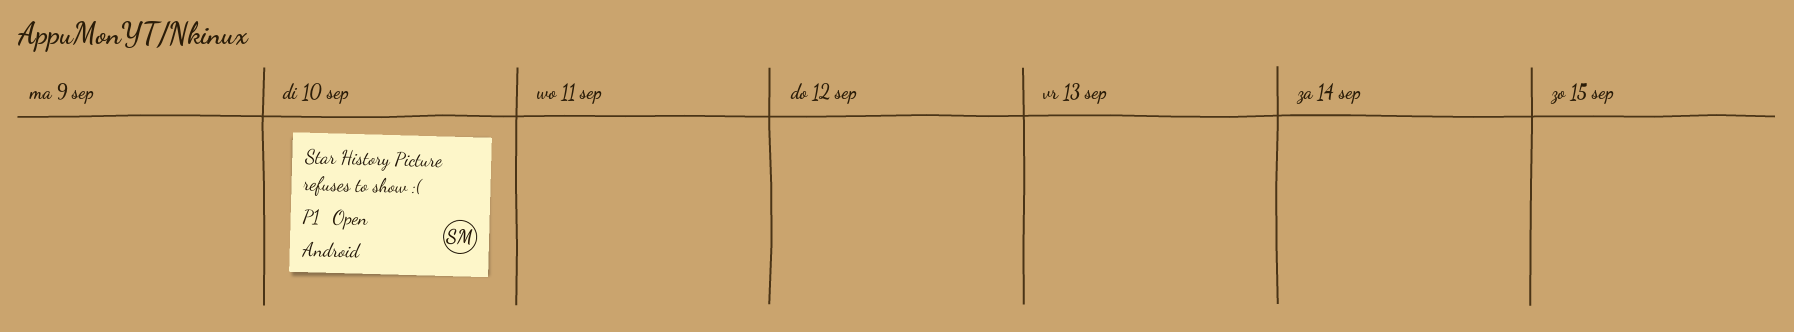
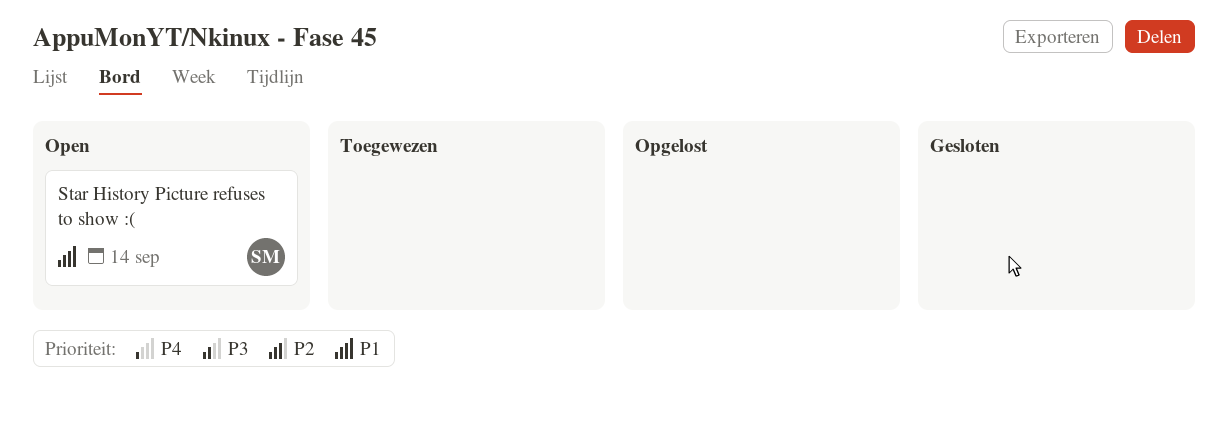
Star History Picture refuses to show :(, due: Sep 10 -> Sep 14

